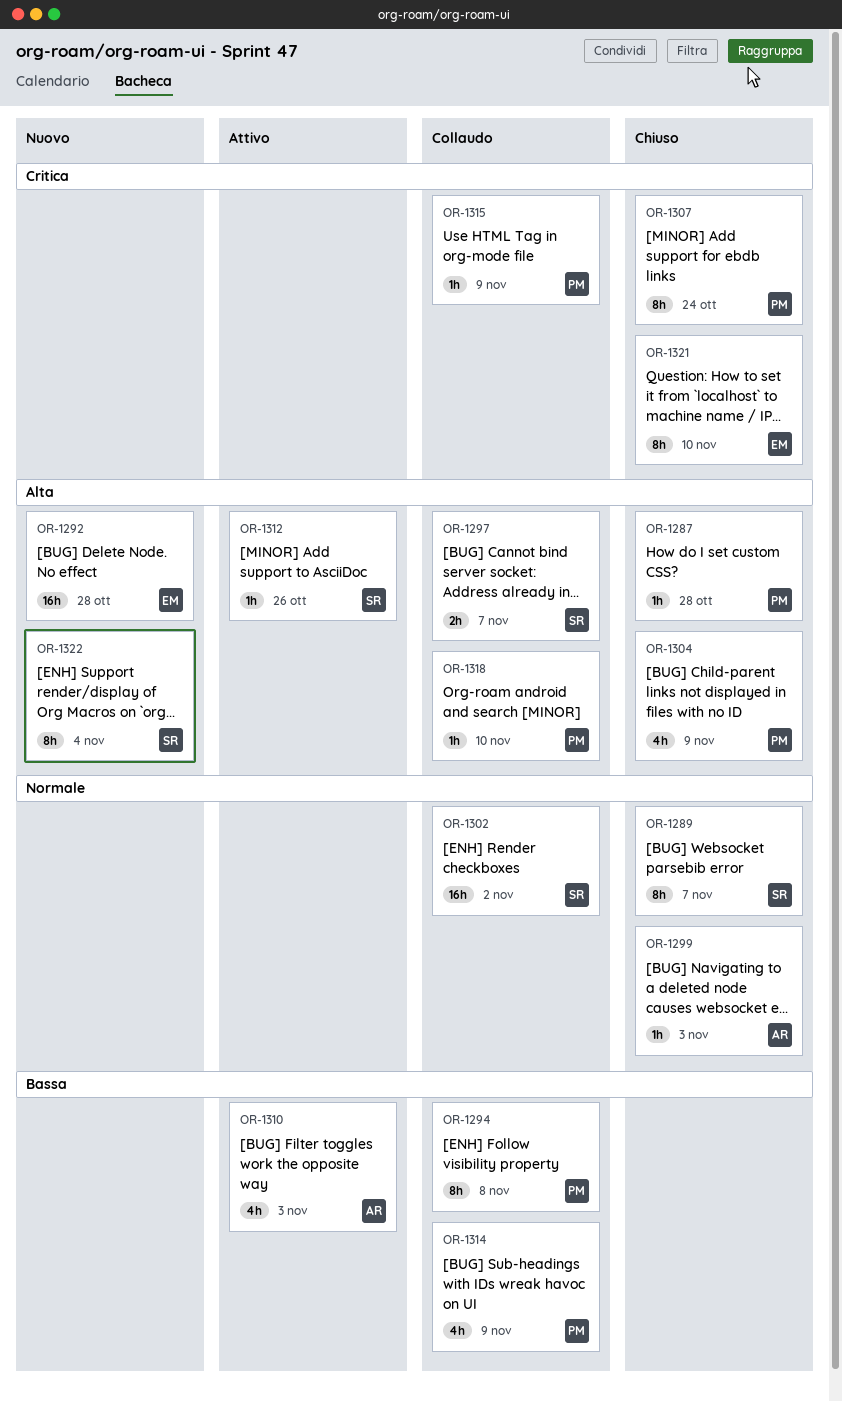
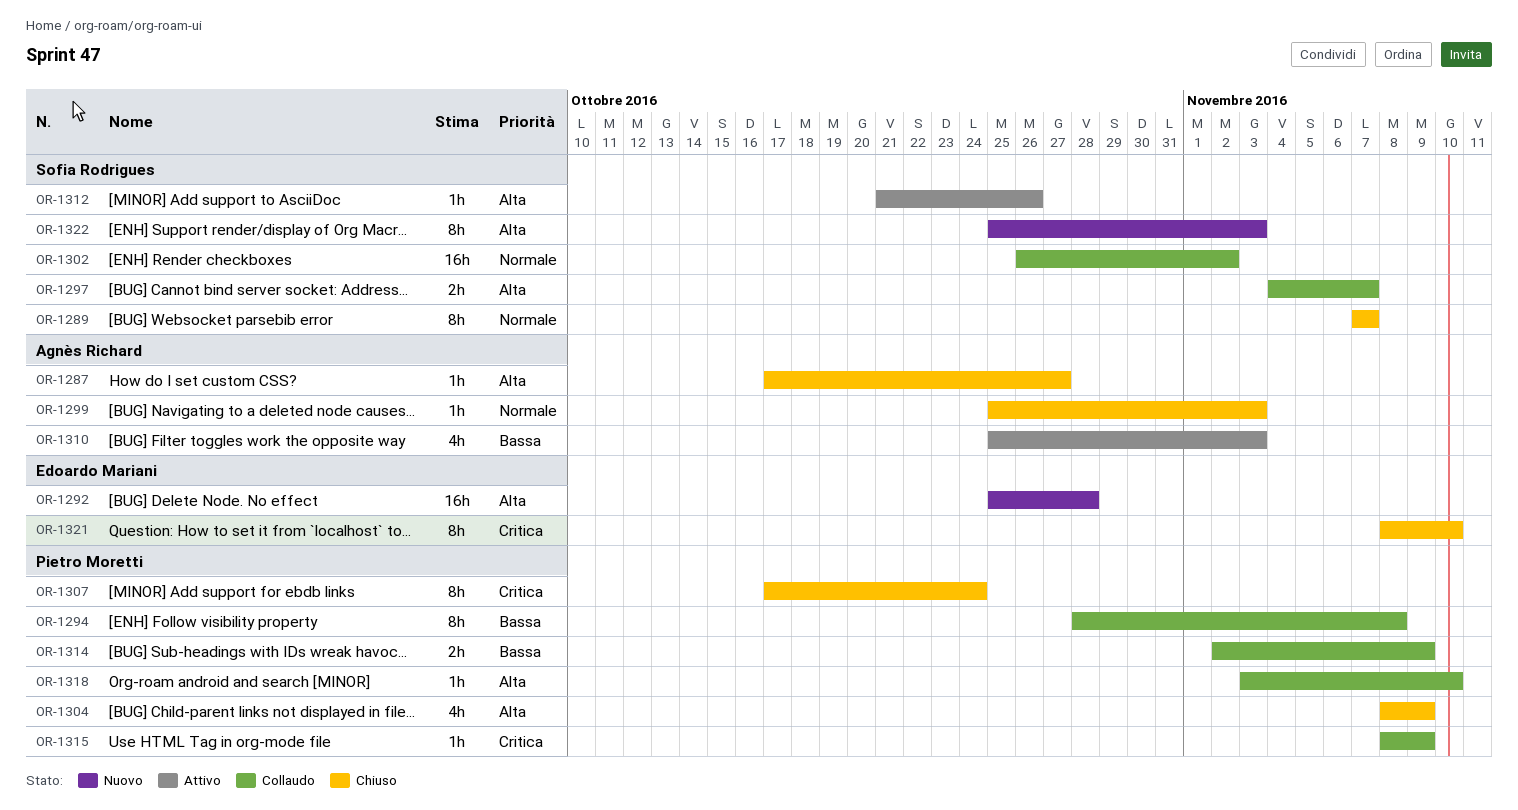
OR-1287, owner: Pietro Moretti -> Agnès Richard
OR-1287, due: Oct 28 -> Oct 27
OR-1314, estimate: 4h -> 2h
OR-1322, due: Nov 4 -> Nov 3

